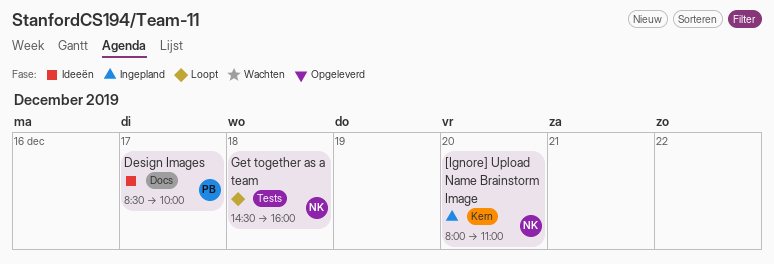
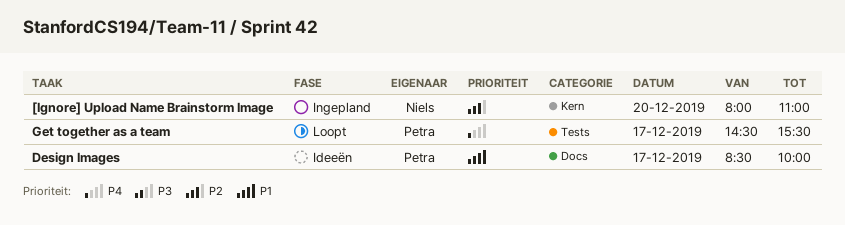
Get together as a team, owner: Niels -> Petra
Get together as a team, day: Dec 18 -> Dec 17
Get together as a team, ends: 16:00 -> 15:30

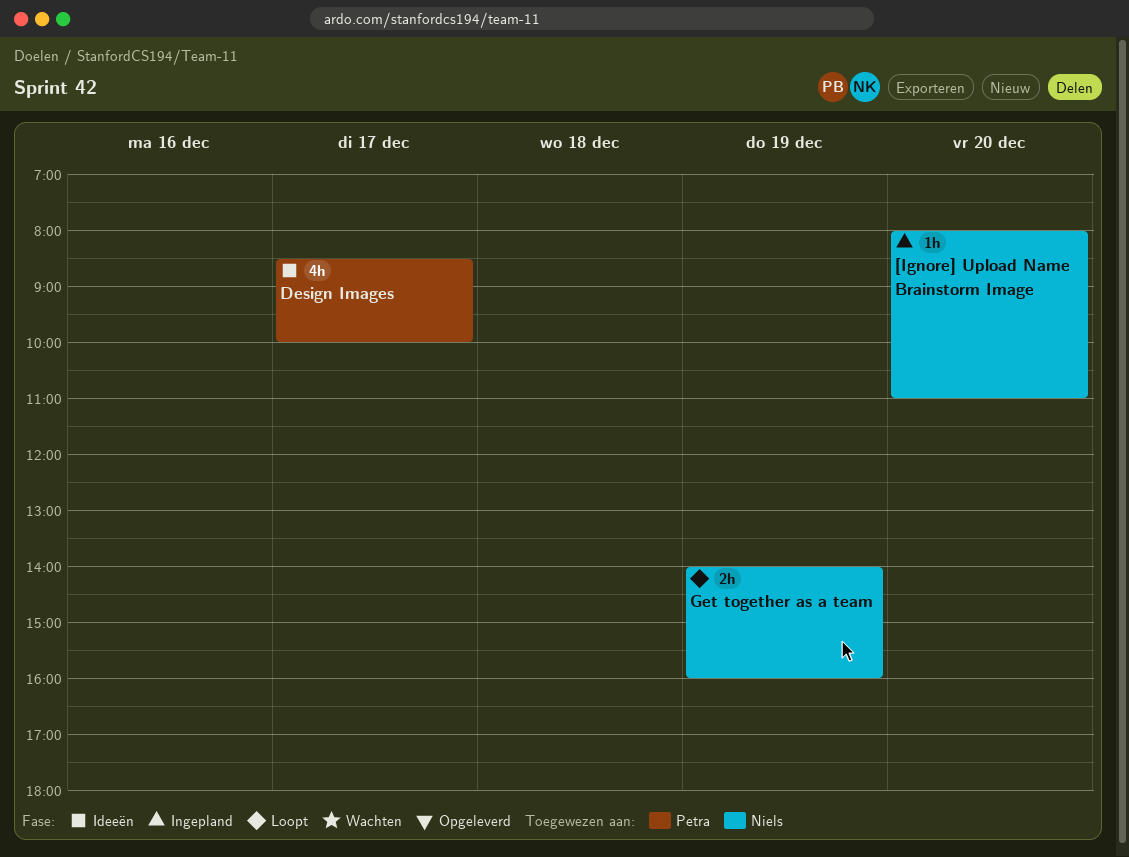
Get together as a team, owner: Petra -> Niels
Get together as a team, day: Dec 17 -> Dec 19
Get together as a team, begins: 14:30 -> 14:00
Get together as a team, ends: 15:30 -> 16:00

